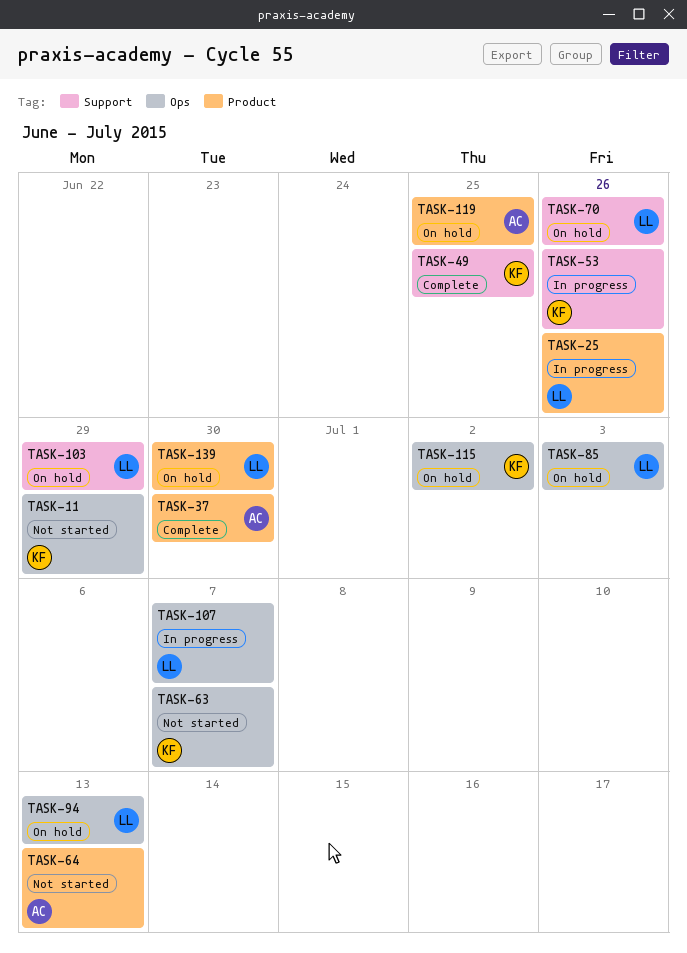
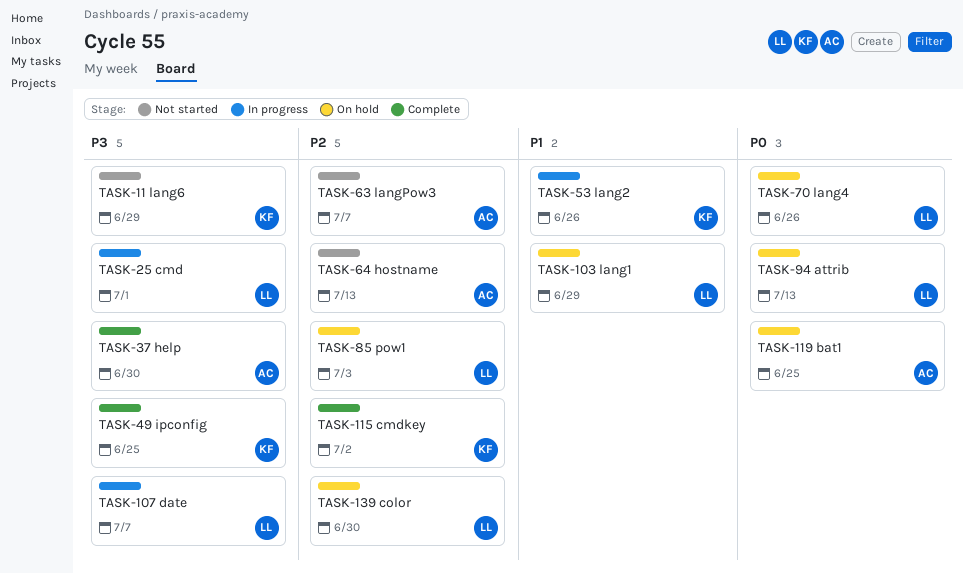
TASK-25, due: Jun 26 -> Jul 1
TASK-63, owner: KF -> AC
TASK-115, status: On hold -> Complete

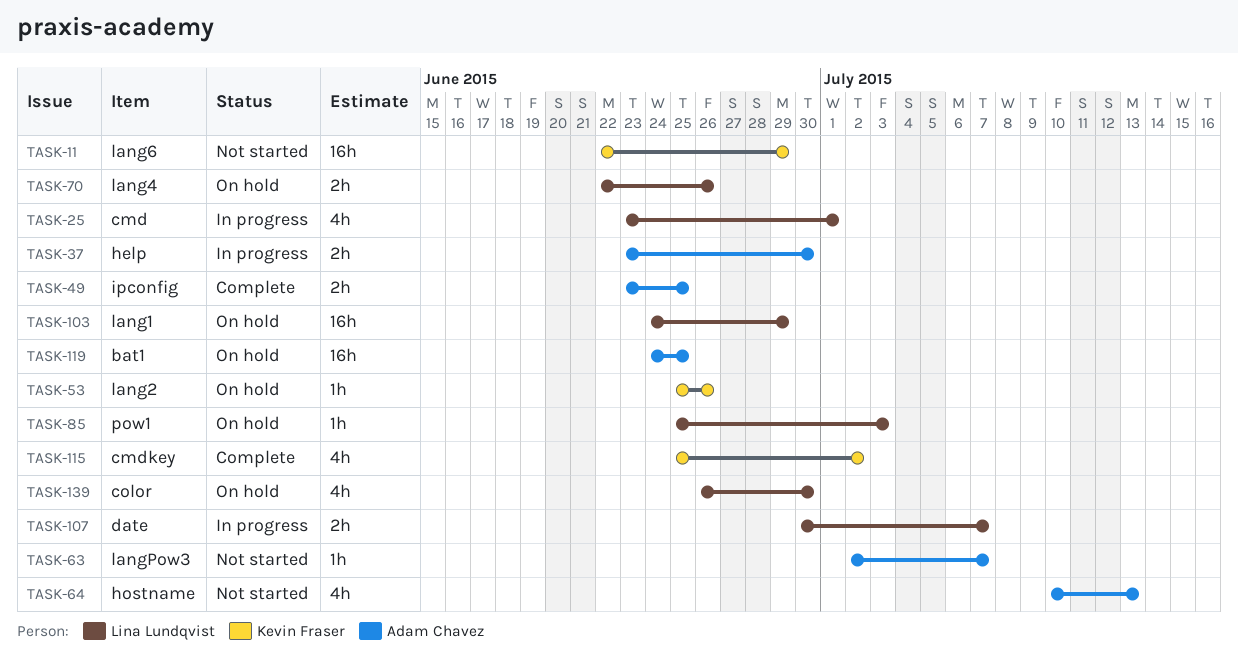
TASK-37, status: Complete -> In progress
TASK-49, owner: Kevin Fraser -> Adam Chavez
TASK-53, status: In progress -> On hold
TASK-94: present -> none

